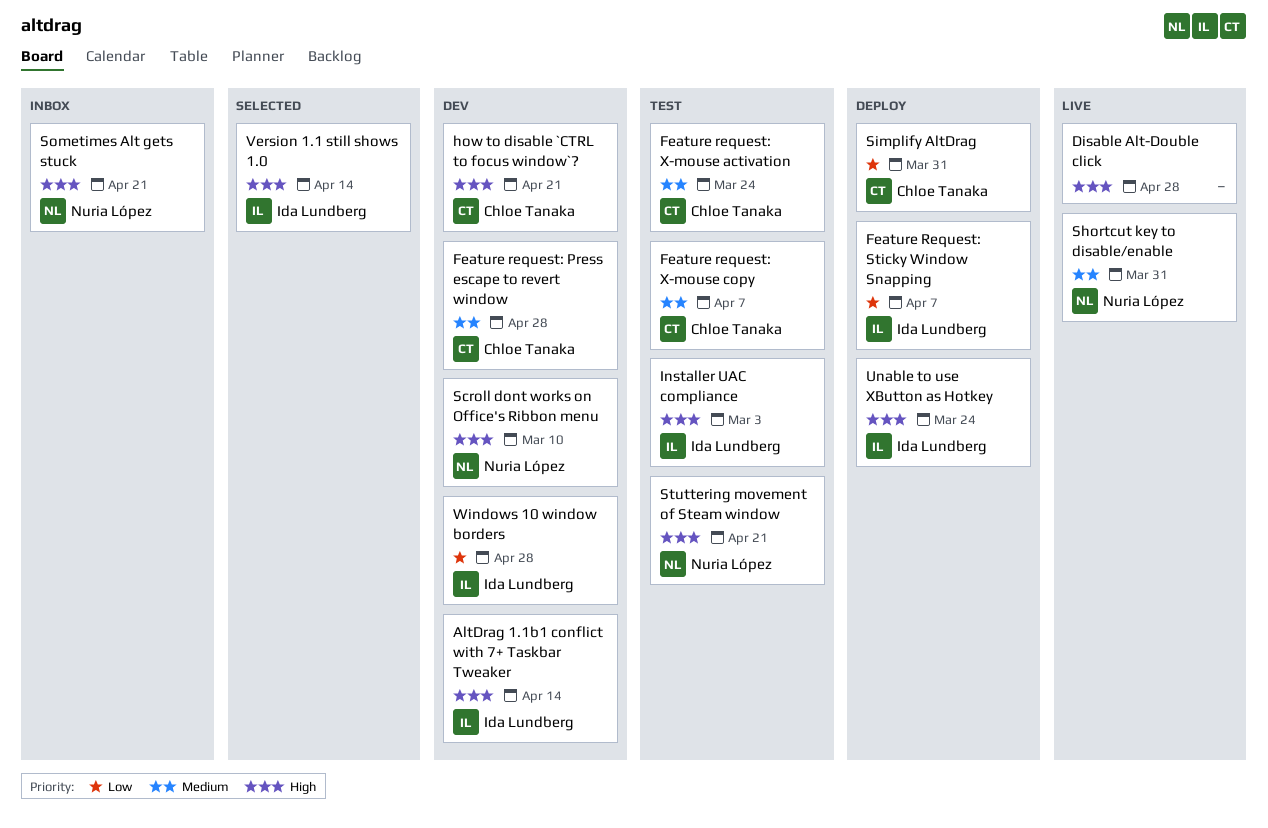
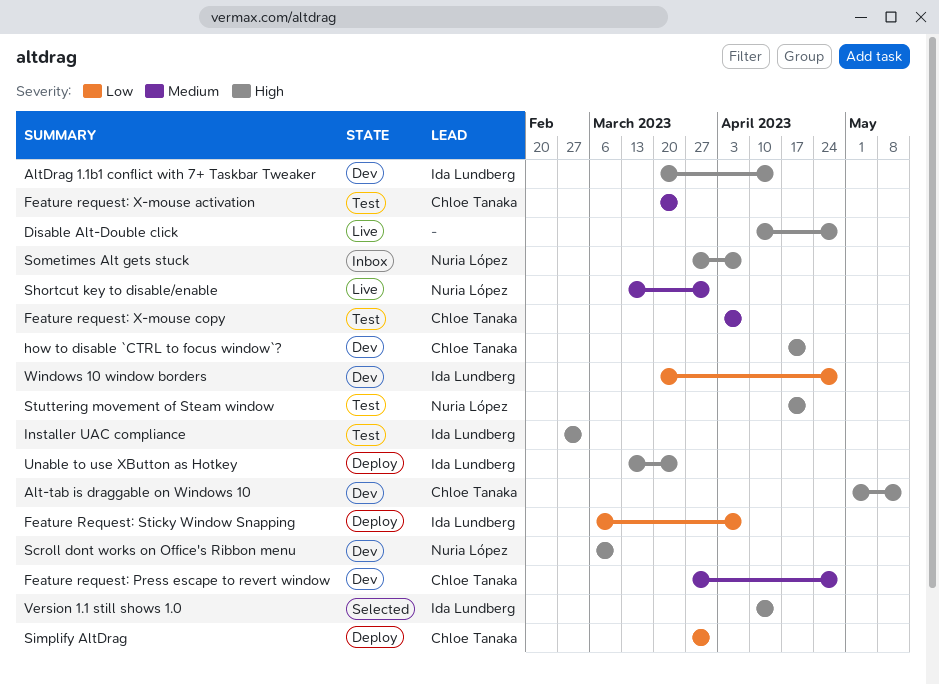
Alt-tab is draggable on Windows 10: none -> present
Sometimes Alt gets stuck, due: Apr 21 -> Apr 7

